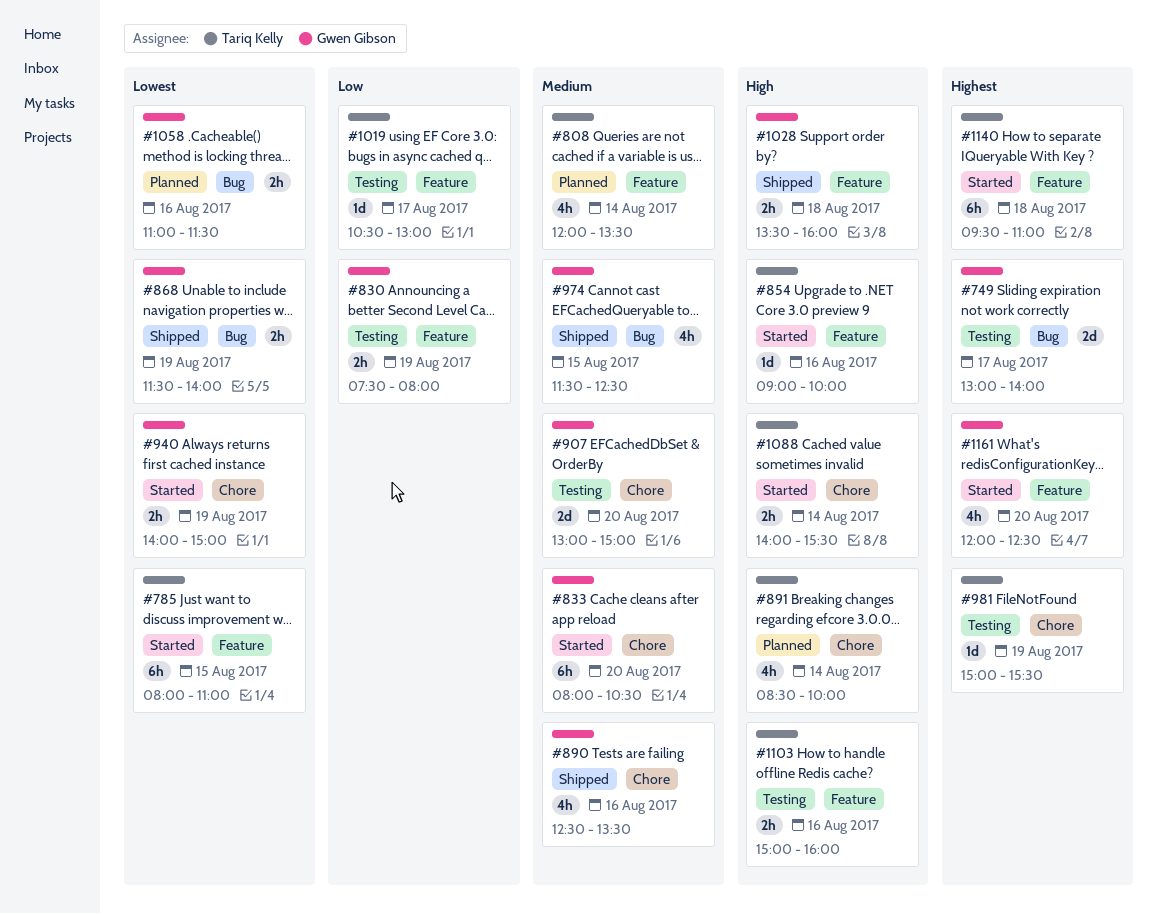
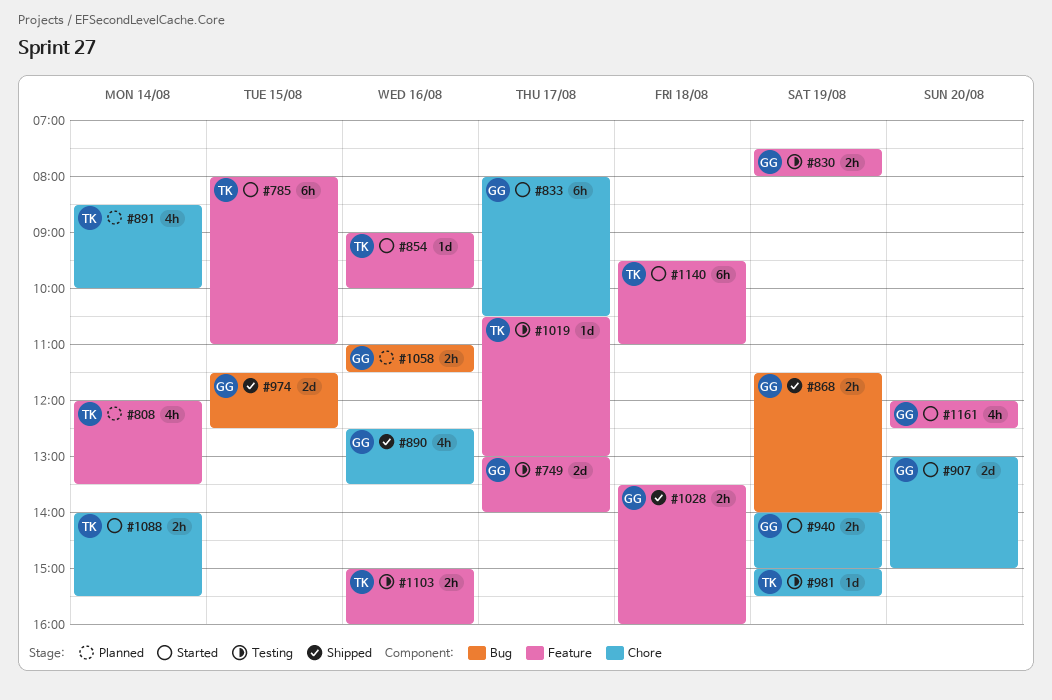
#749, label: Bug -> Feature
#833, day: Aug 20 -> Aug 17
#907, status: Testing -> Started
#974, estimate: 4h -> 2d

